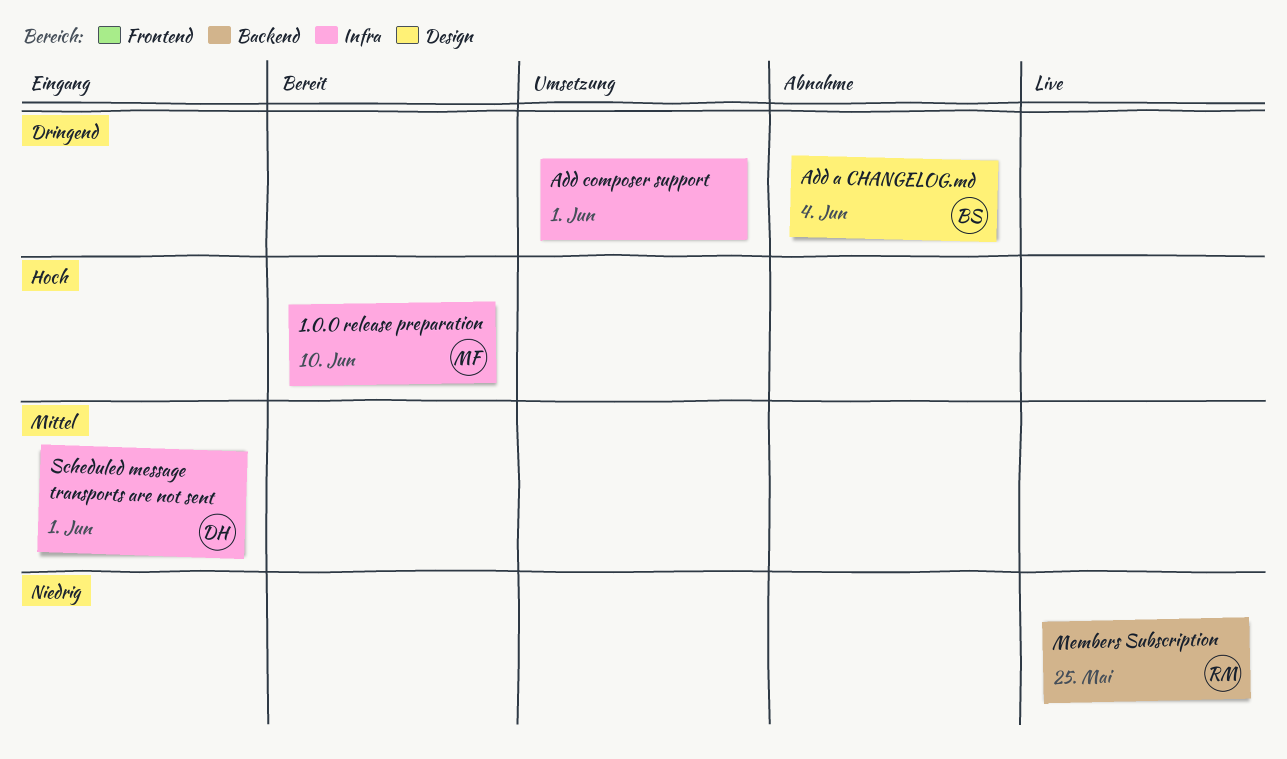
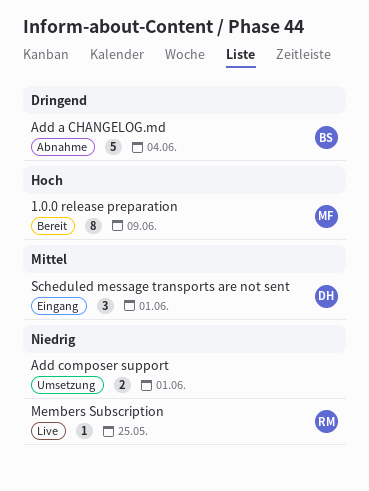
1.0.0 release preparation, due: Jun 10 -> Jun 9
Add composer support, priority: Dringend -> Niedrig

